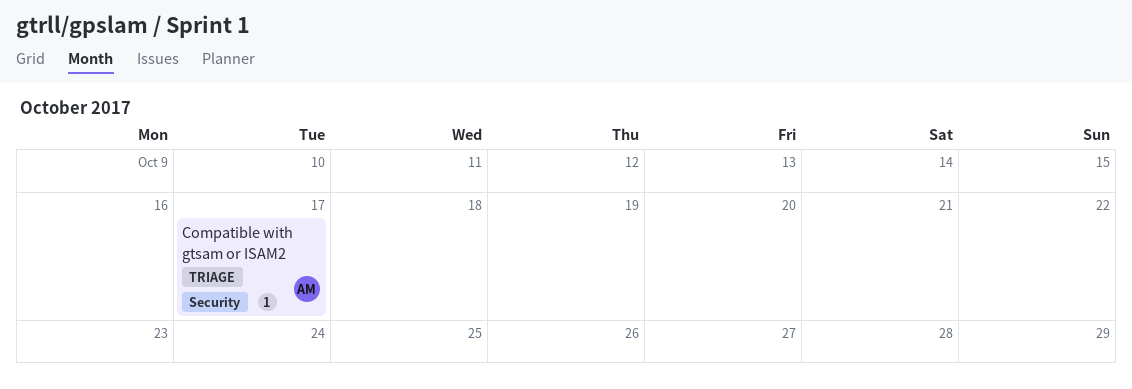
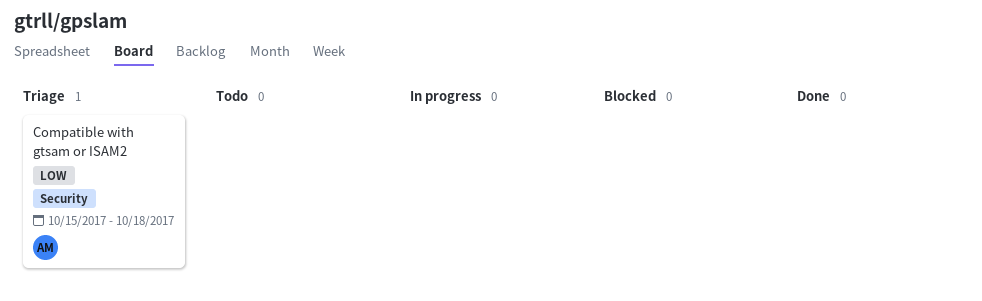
Compatible with gtsam or ISAM2, due: Oct 17 -> Oct 18

